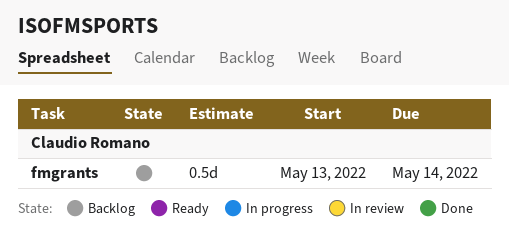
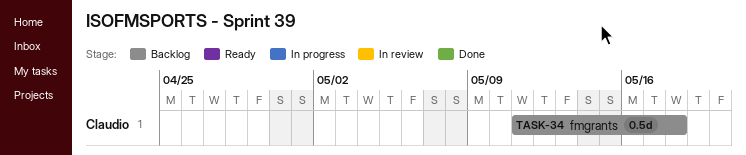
fmgrants, start: May 13 -> May 11
fmgrants, due: May 14 -> May 18

